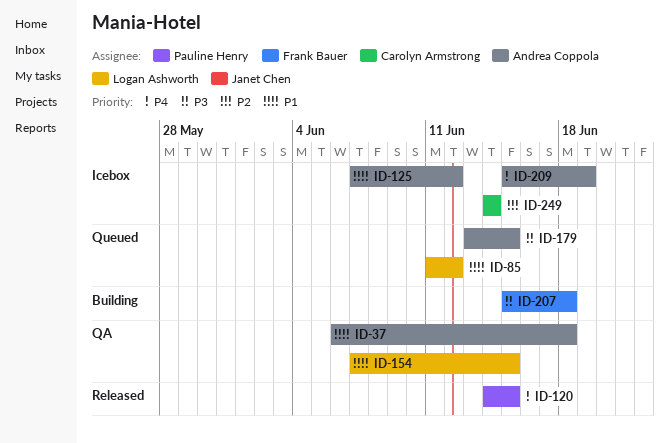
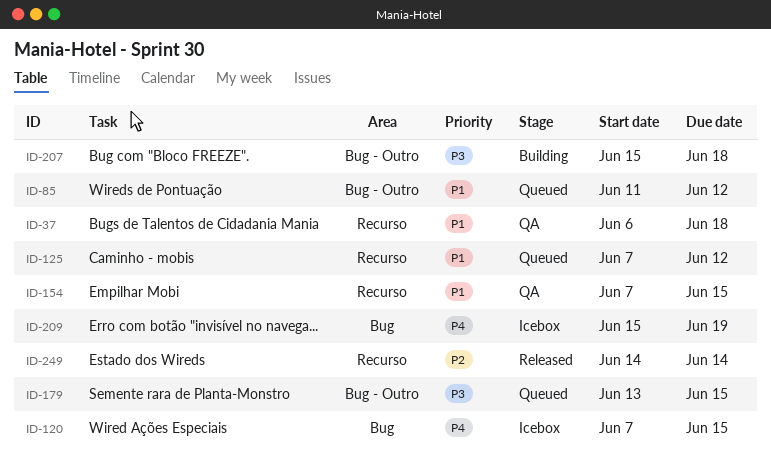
ID-120, status: Released -> Icebox
ID-120, start: Jun 14 -> Jun 7
ID-125, status: Icebox -> Queued
ID-249, status: Icebox -> Released

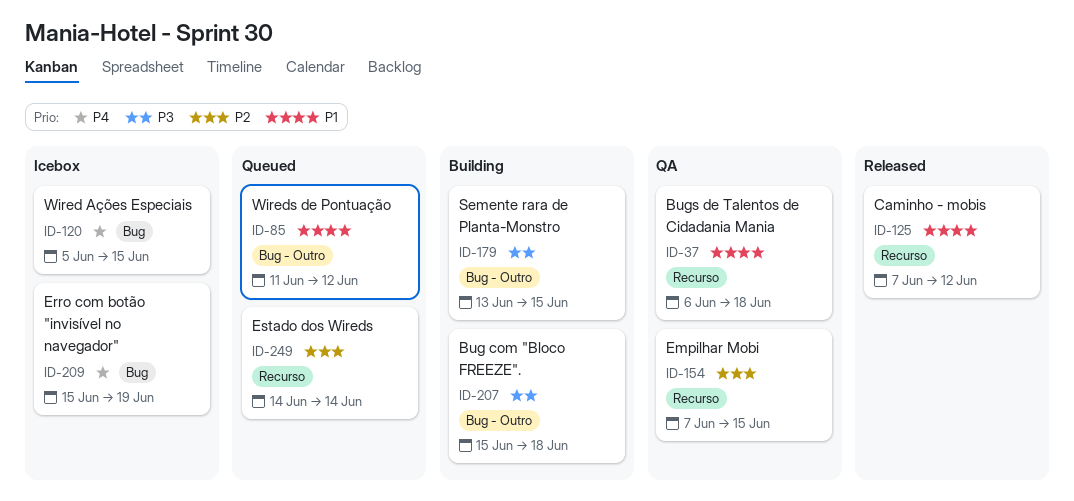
ID-120, start: Jun 7 -> Jun 5
ID-125, status: Queued -> Released
ID-154, priority: P1 -> P2
ID-179, status: Queued -> Building
ID-249, status: Released -> Queued

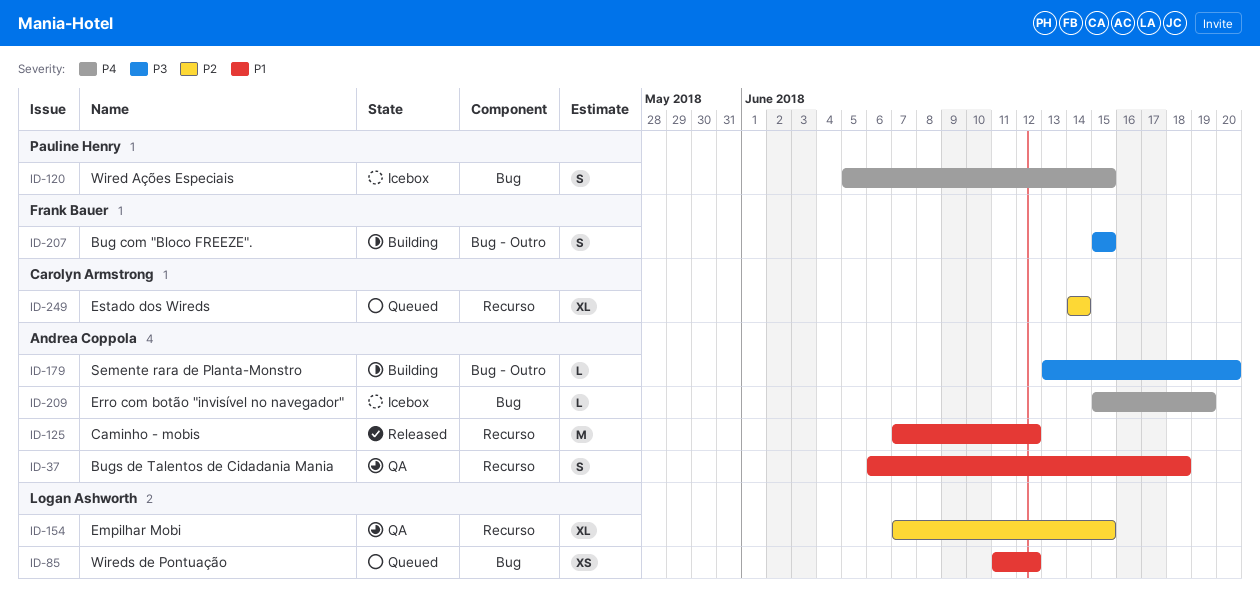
ID-85, label: Bug - Outro -> Bug
ID-179, due: Jun 15 -> Jun 20
ID-207, due: Jun 18 -> Jun 15

